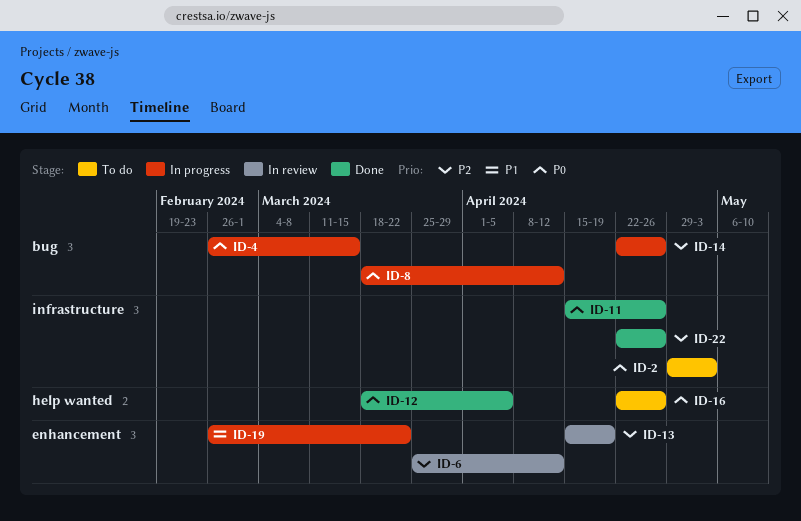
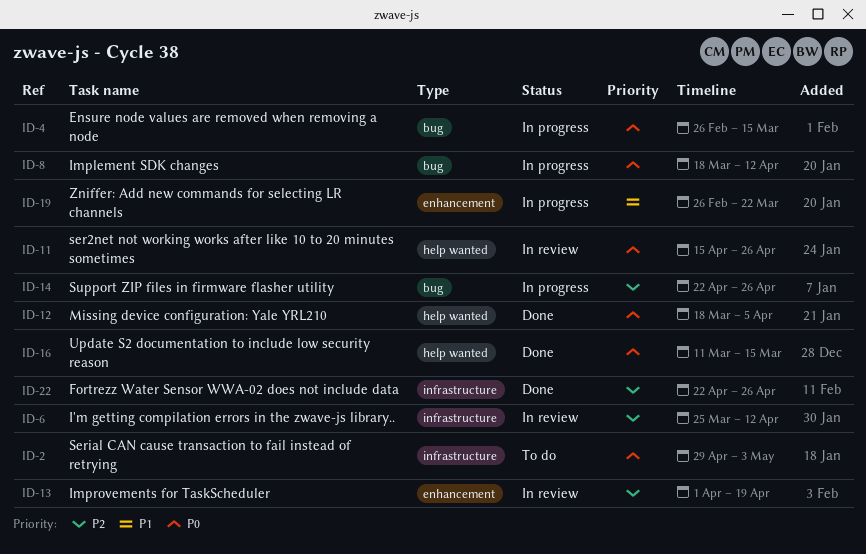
ID-6, label: enhancement -> infrastructure
ID-11, status: Done -> In review
ID-11, label: infrastructure -> help wanted
ID-13, start: Apr 15 -> Apr 1
ID-16, status: To do -> Done
ID-16, start: Apr 22 -> Mar 11
ID-16, due: Apr 26 -> Mar 15

